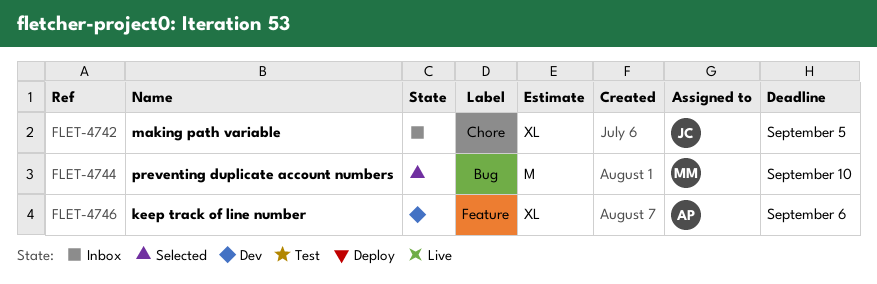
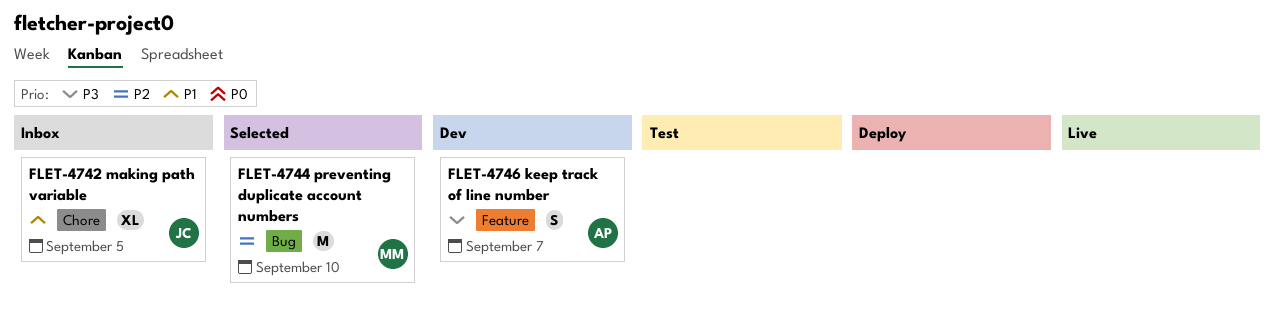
FLET-4746, estimate: XL -> S
FLET-4746, due: Sep 6 -> Sep 7

